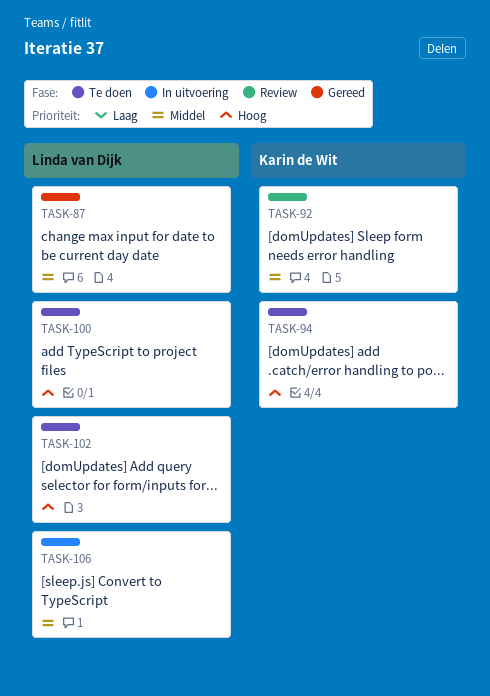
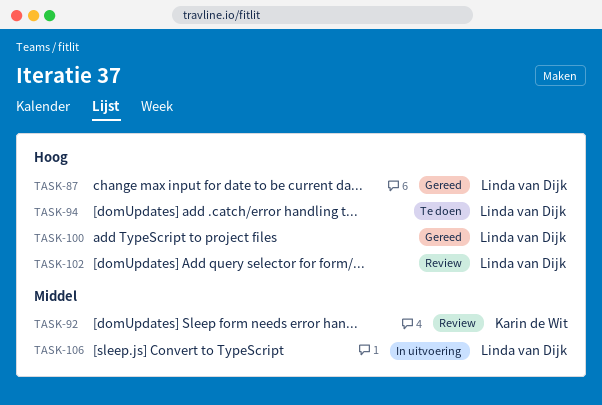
TASK-87, priority: Middel -> Hoog
TASK-94, owner: Karin de Wit -> Linda van Dijk
TASK-100, status: Te doen -> Gereed
TASK-102, status: Te doen -> Review

